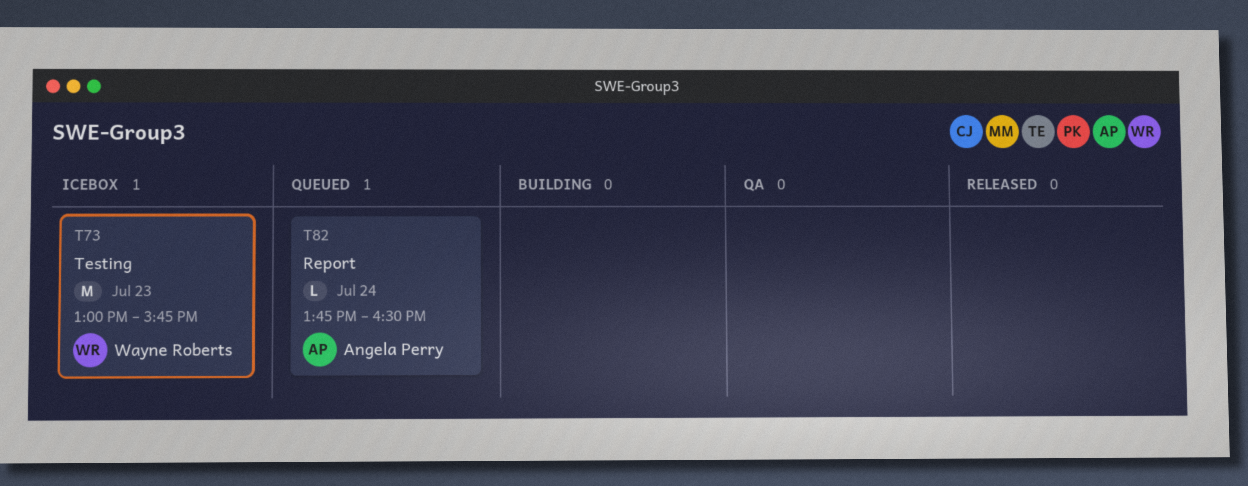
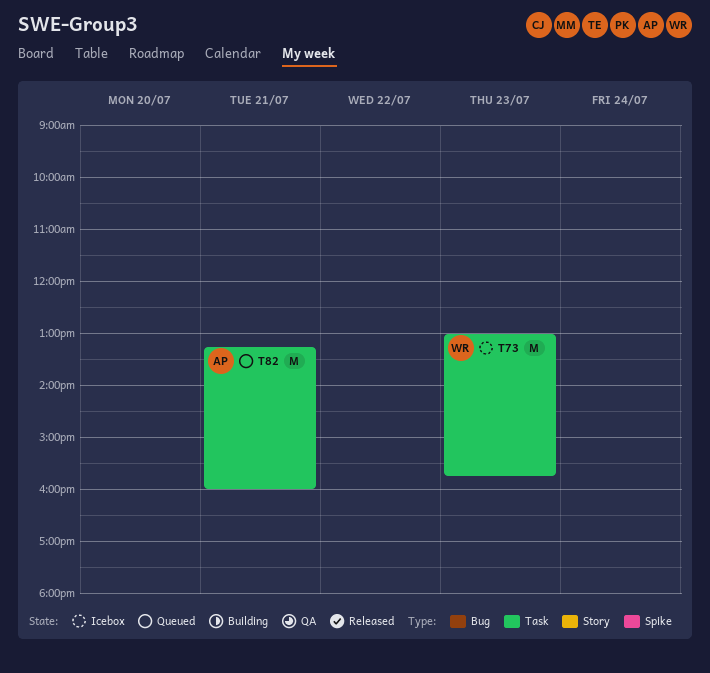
T82, estimate: L -> M
T82, day: Jul 24 -> Jul 21
T82, begins: 13:45 -> 13:15
T82, ends: 16:30 -> 16:00

